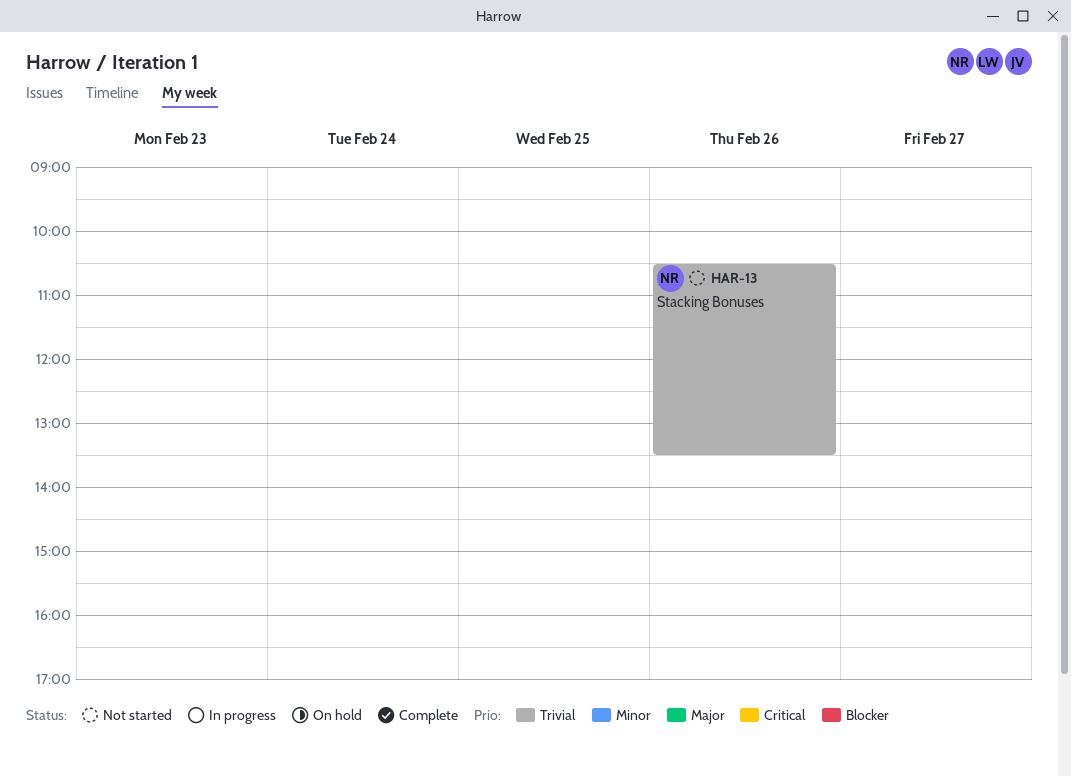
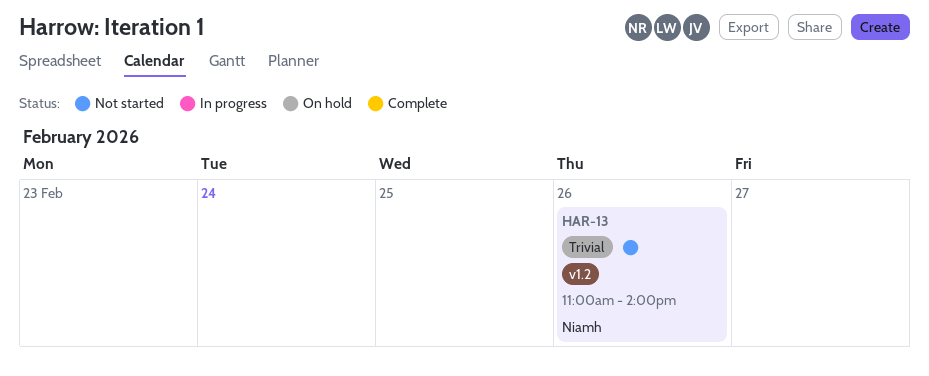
HAR-13, begins: 10:30 -> 11:00
HAR-13, ends: 13:30 -> 14:00

